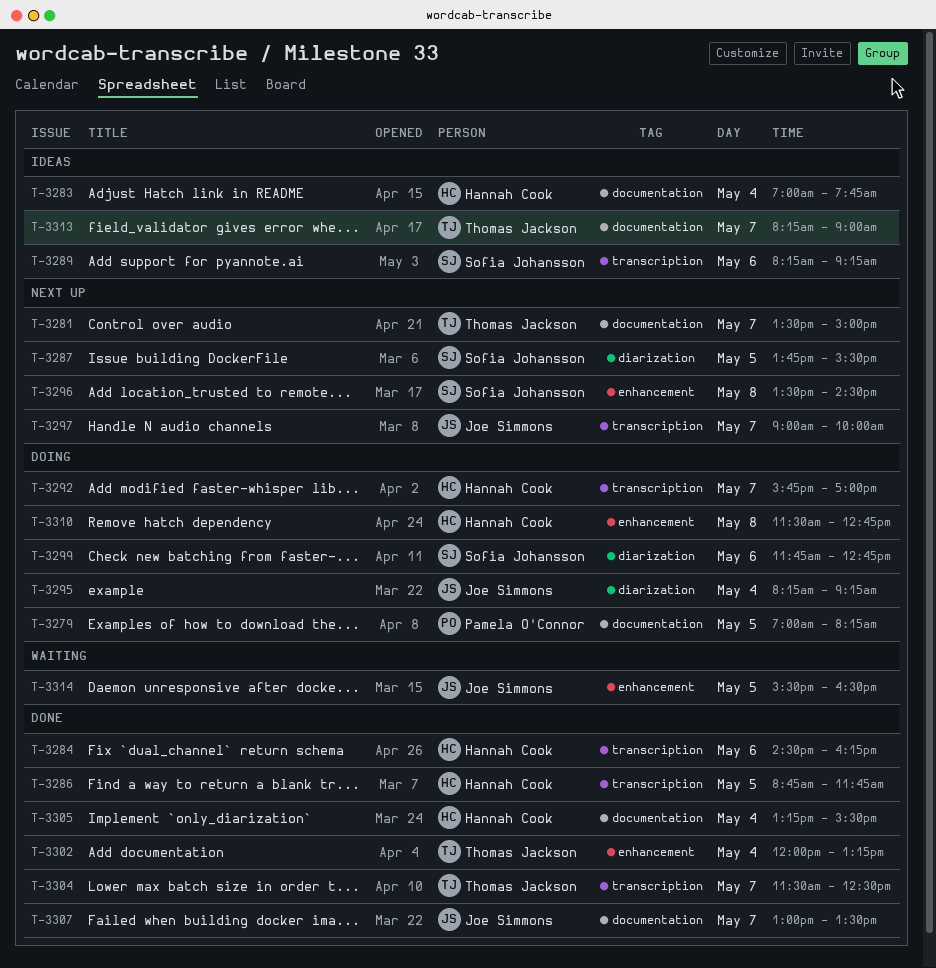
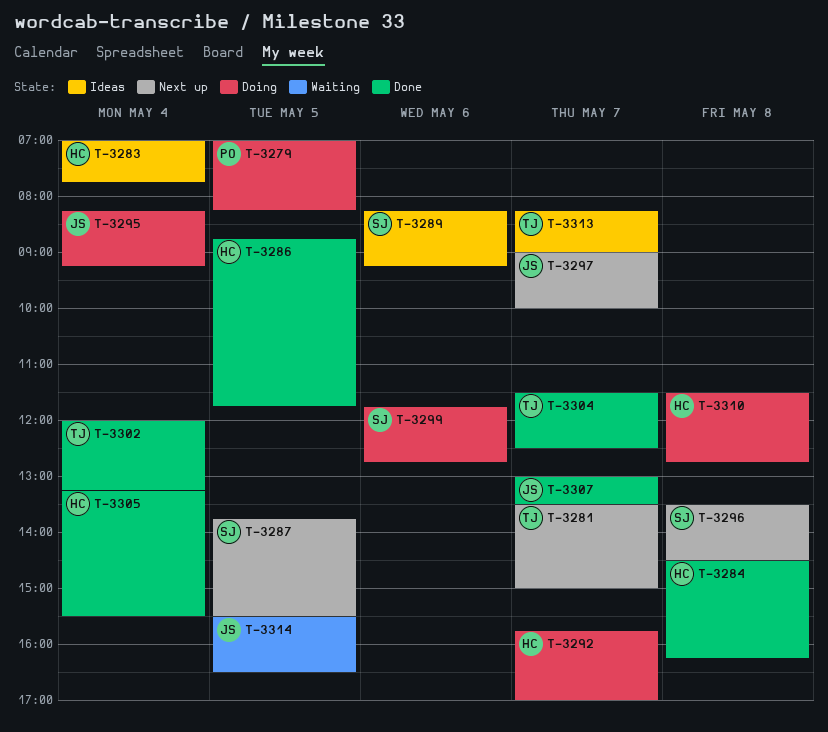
T-3284, day: May 6 -> May 8

